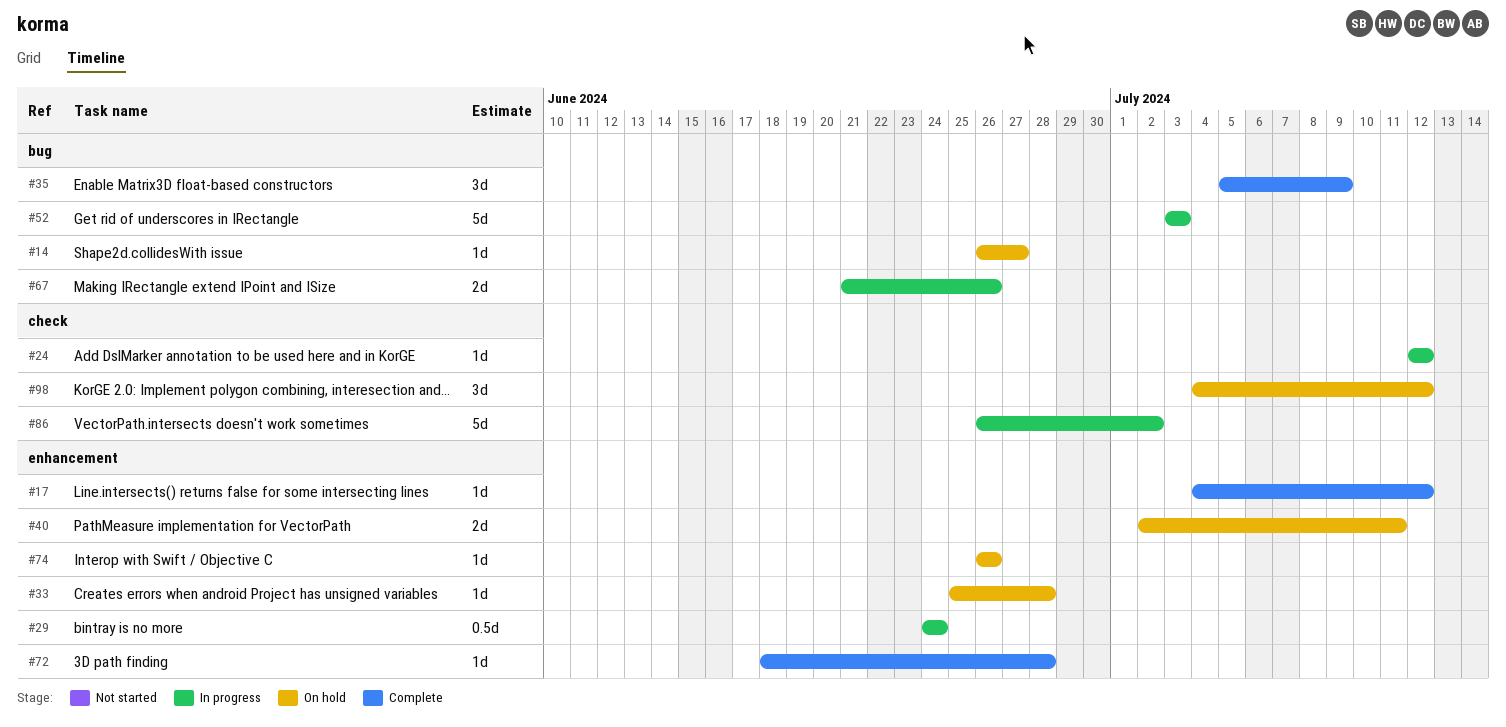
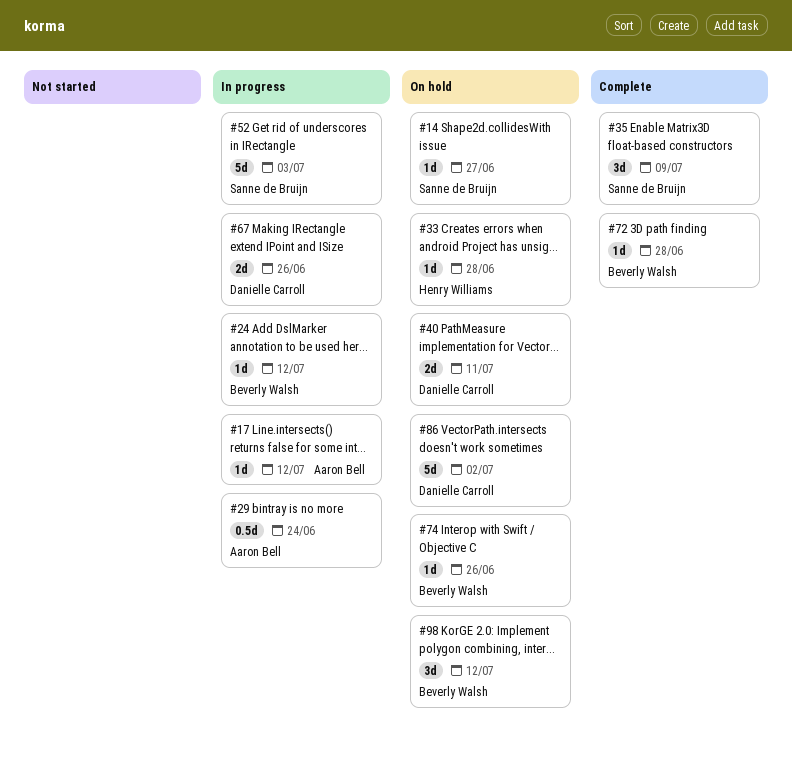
#17, status: Complete -> In progress
#86, status: In progress -> On hold

